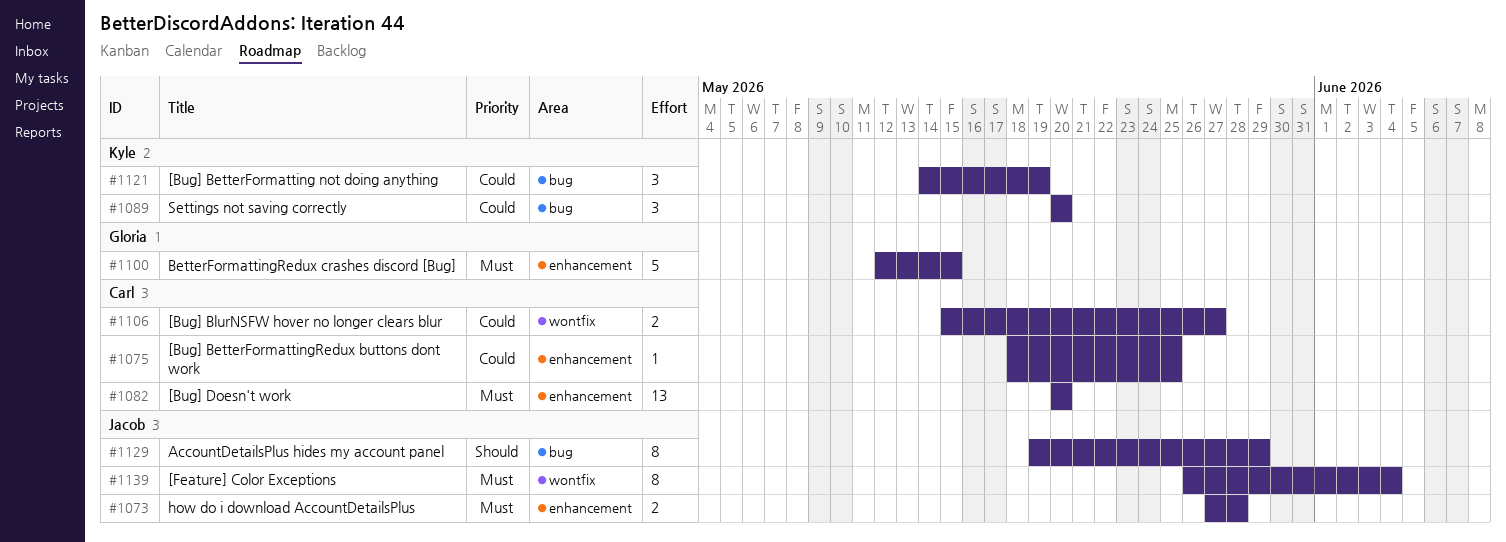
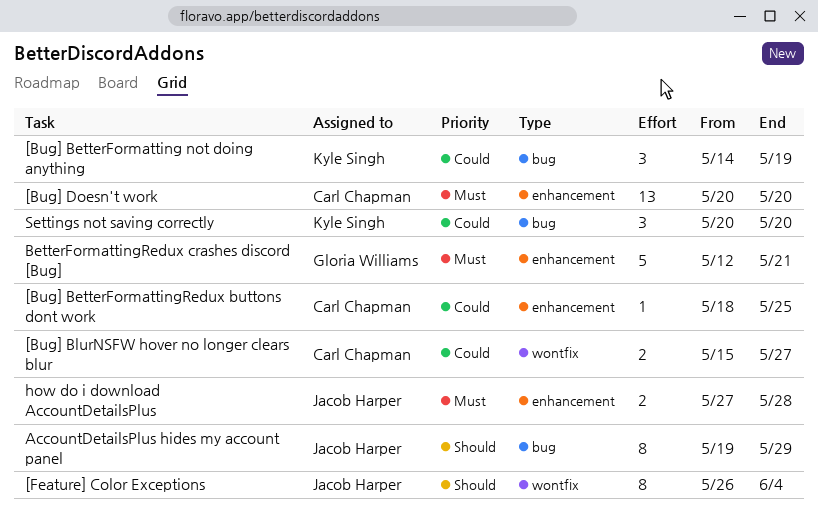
[Feature] Color Exceptions, priority: Must -> Should
BetterFormattingRedux crashes discord [Bug], due: May 15 -> May 21

